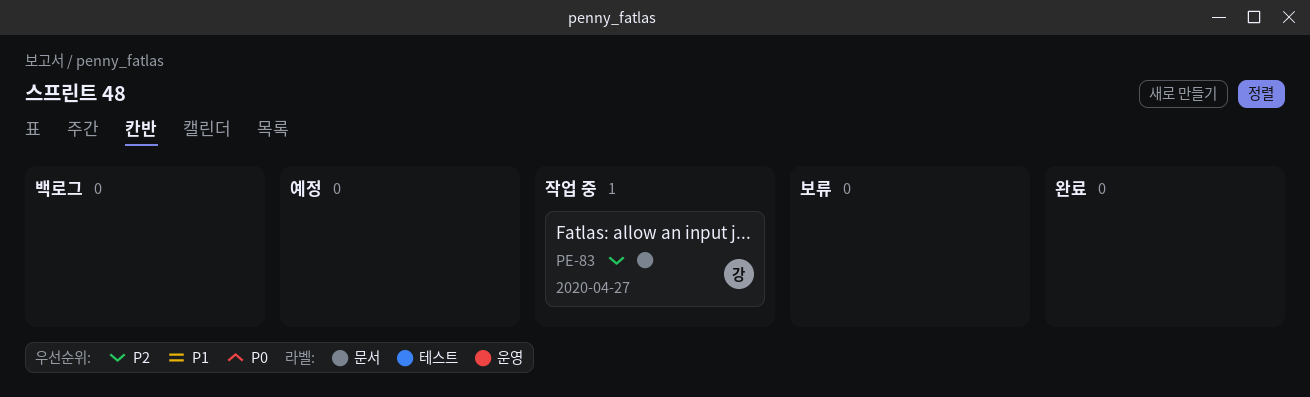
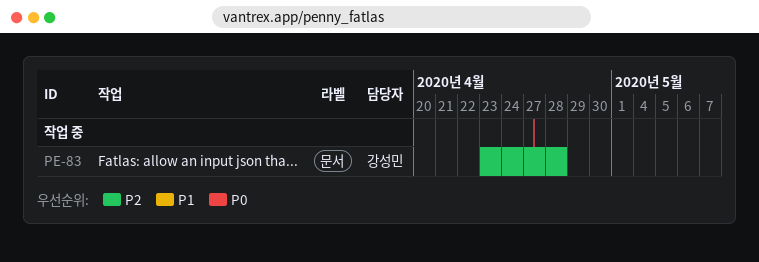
PE-83, due: Apr 27 -> Apr 28

